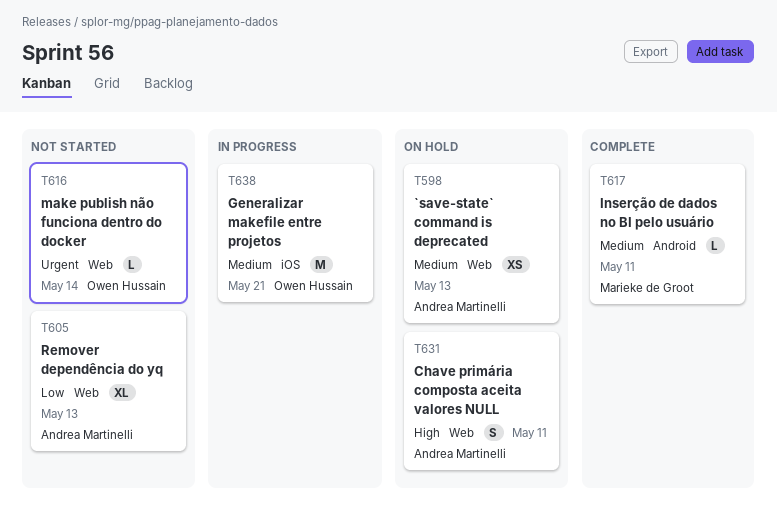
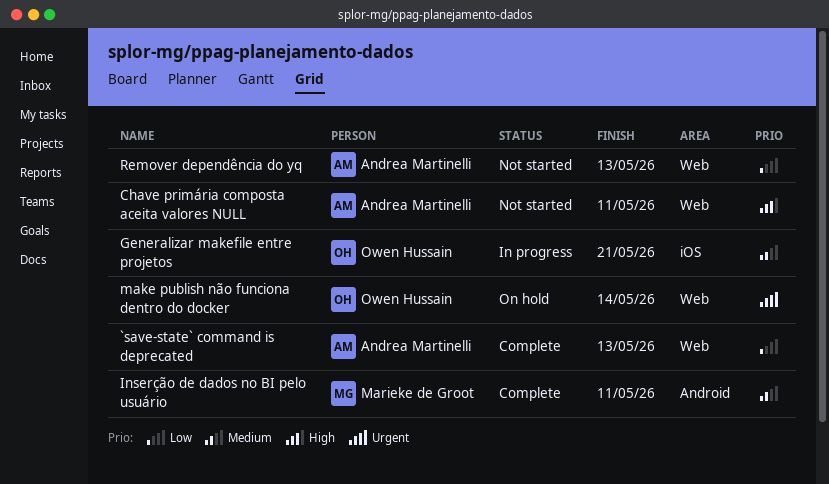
`save-state` command is deprecated, status: On hold -> Complete
`save-state` command is deprecated, priority: Medium -> Low
Chave primária composta aceita valores NULL, status: On hold -> Not started
make publish não funciona dentro do docker, status: Not started -> On hold

